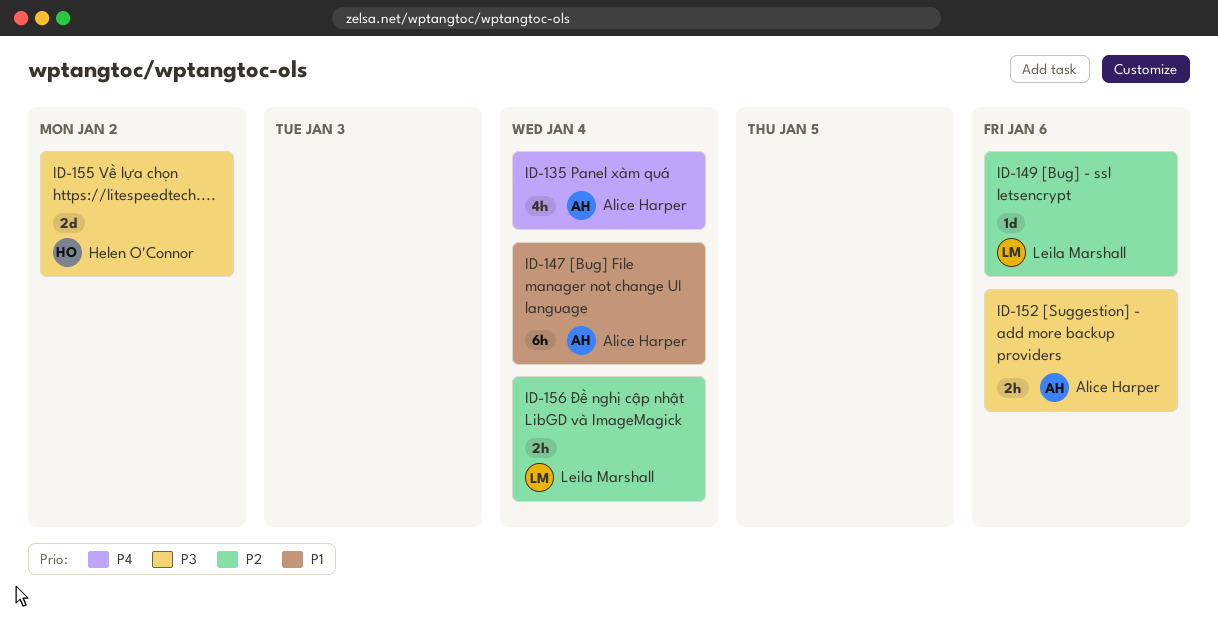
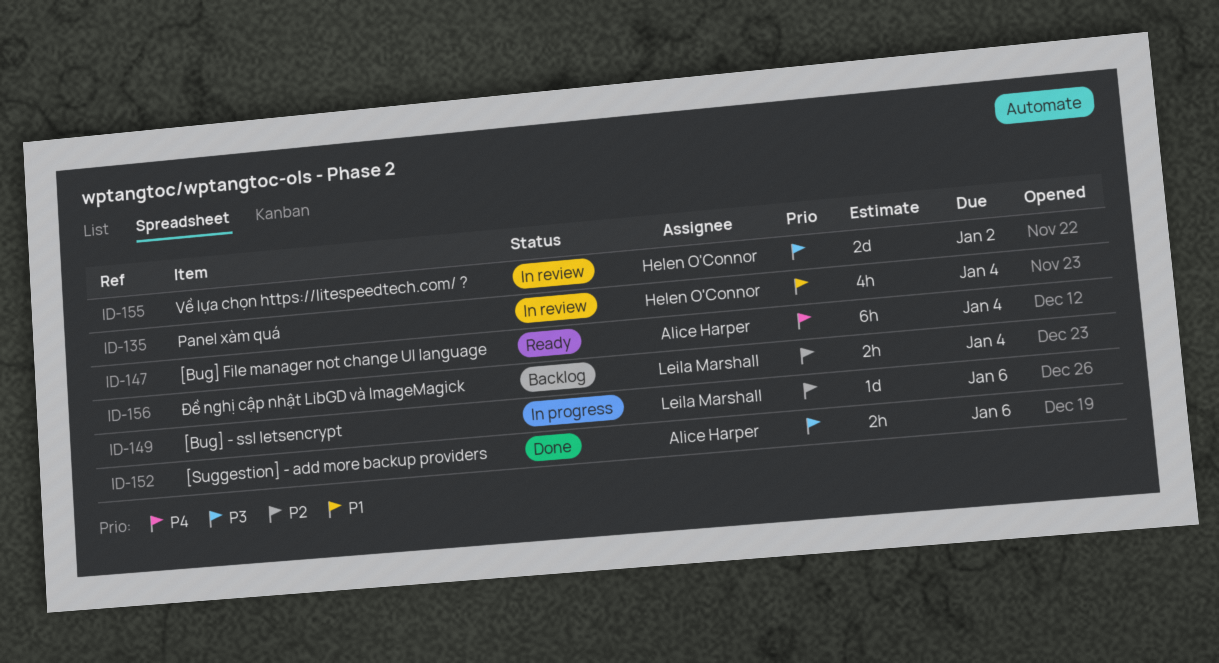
ID-135, owner: Alice Harper -> Helen O'Connor
ID-135, priority: P4 -> P1
ID-147, priority: P1 -> P4

